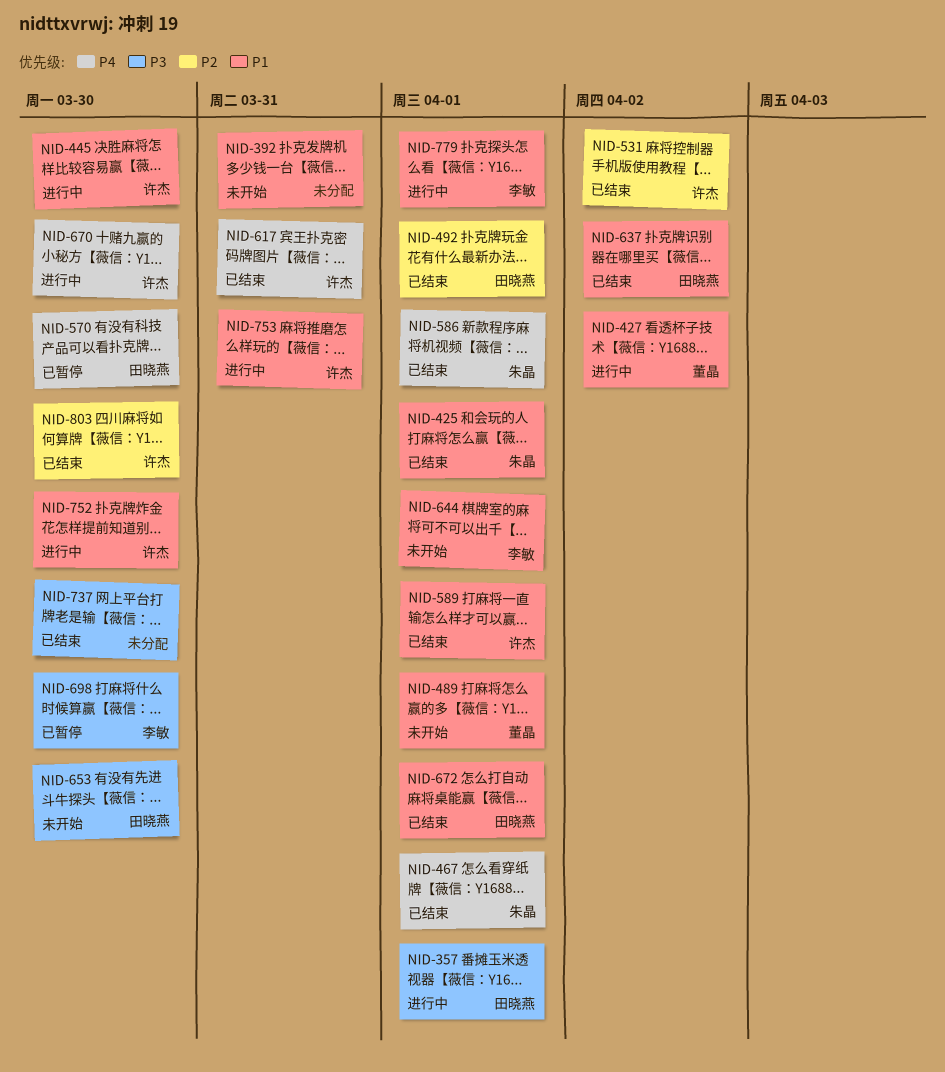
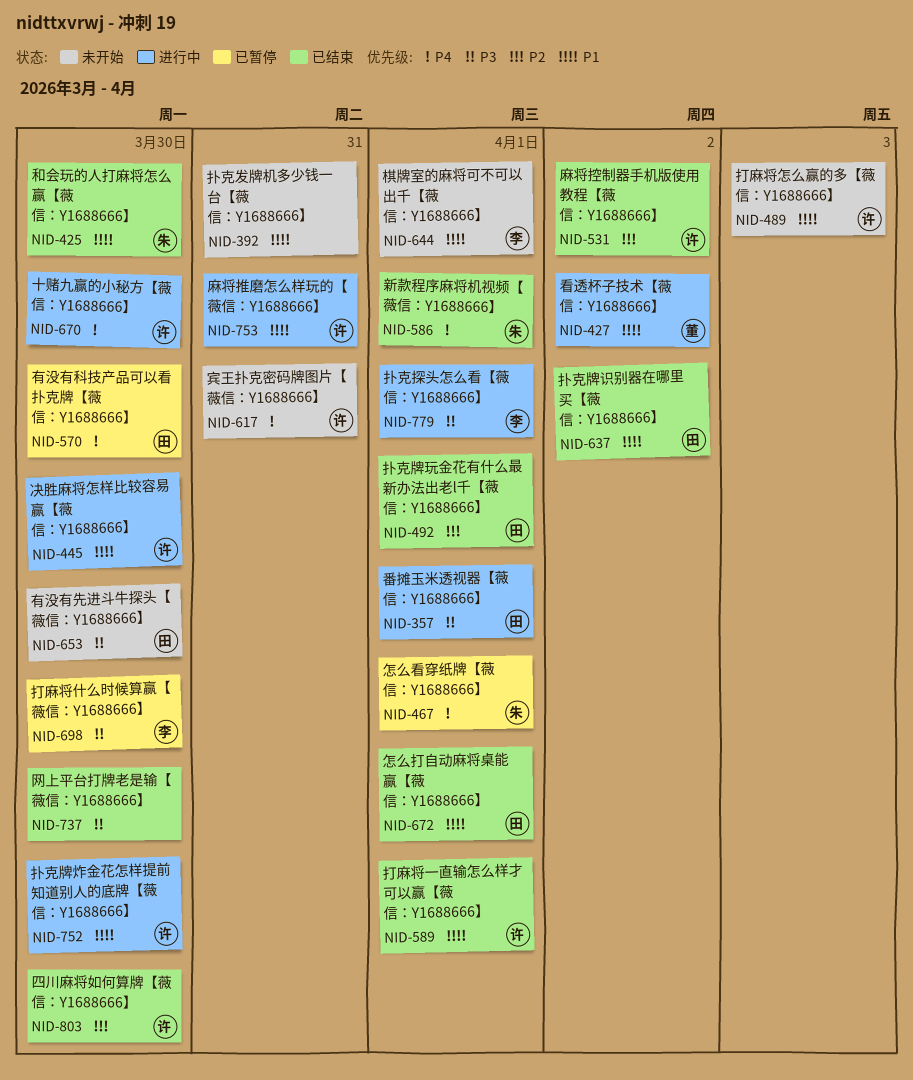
NID-425, due: Apr 1 -> Mar 30
NID-467, status: 已结束 -> 已暂停
NID-489, owner: 董晶 -> 许杰
NID-489, due: Apr 1 -> Apr 3
NID-617, status: 已结束 -> 未开始
NID-779, priority: P1 -> P3

